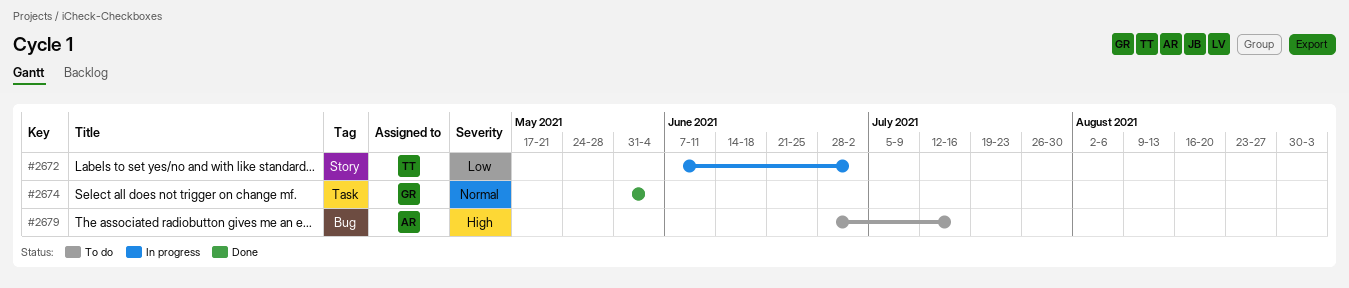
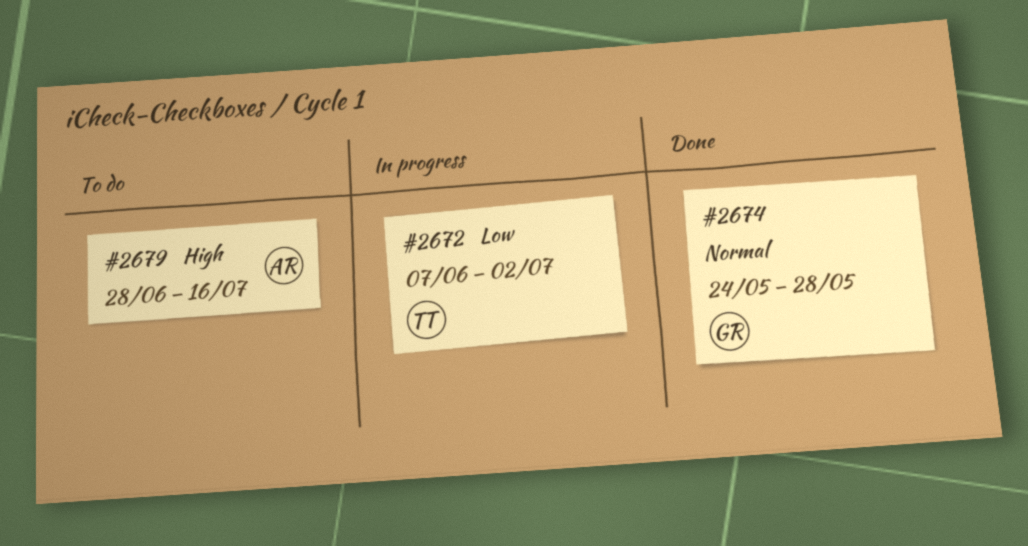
#2674, start: May 31 -> May 24
#2674, due: Jun 4 -> May 28

